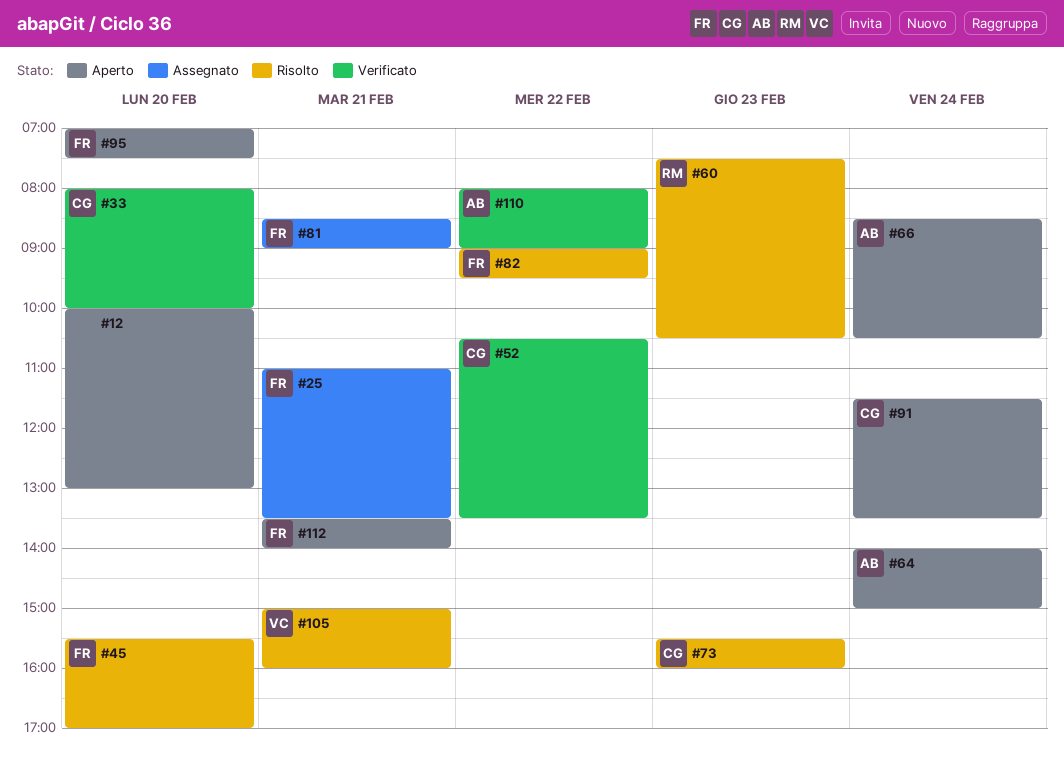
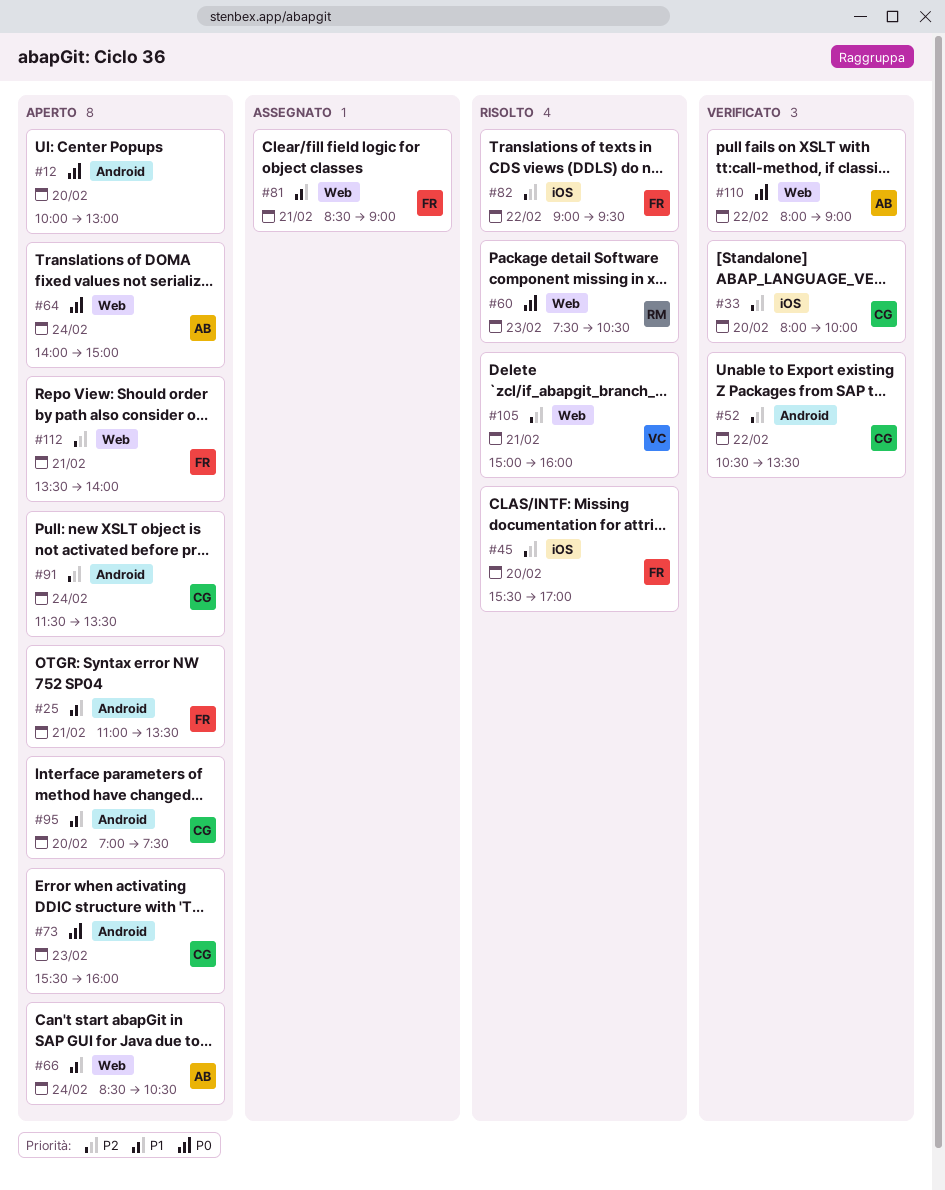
#25, status: Assegnato -> Aperto
#73, status: Risolto -> Aperto
#95, owner: FR -> CG

